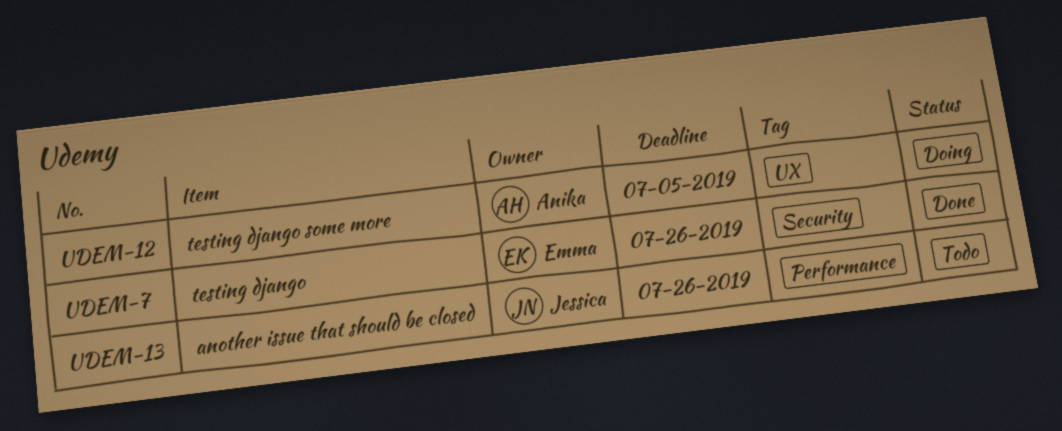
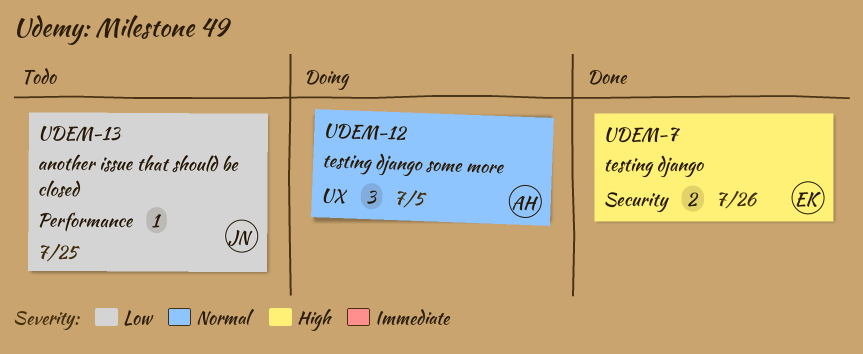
UDEM-13, due: Jul 26 -> Jul 25

